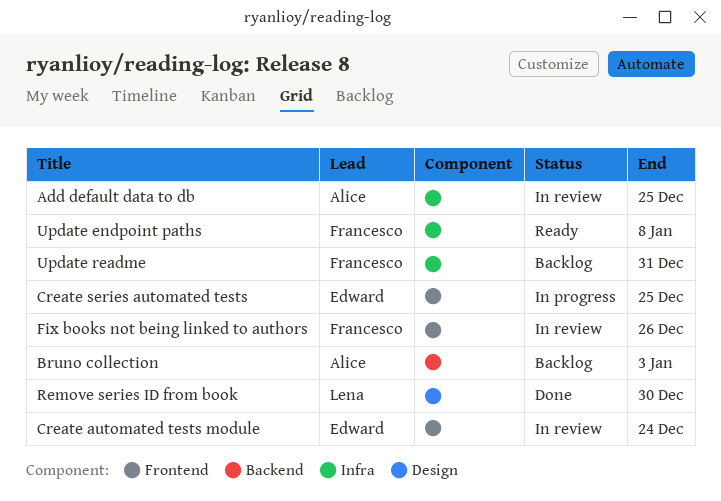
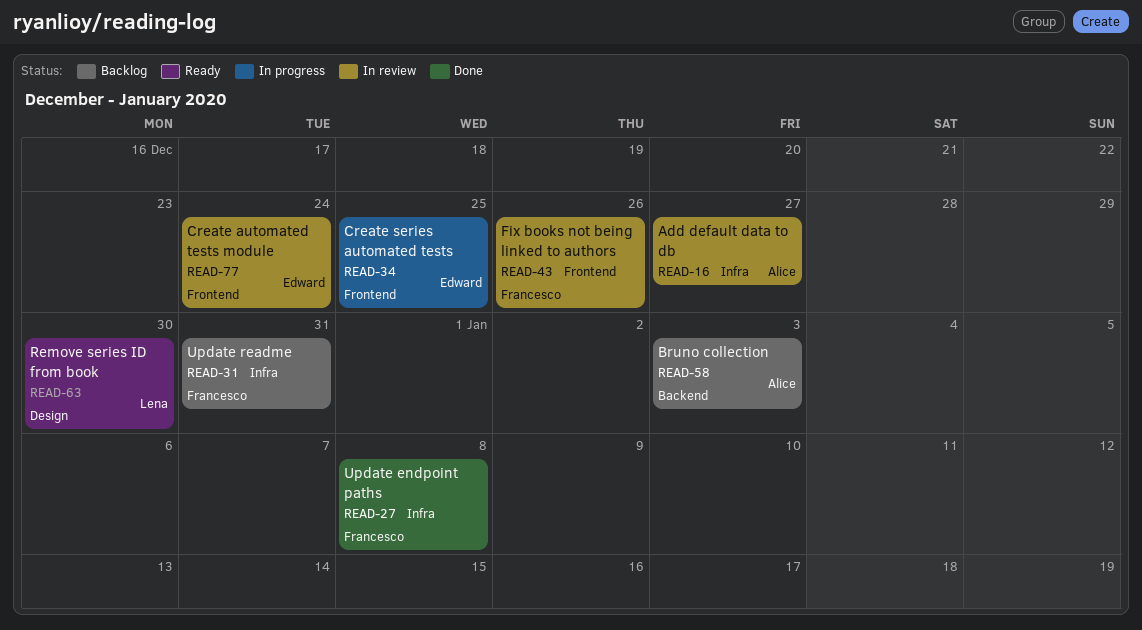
Add default data to db, due: Dec 25 -> Dec 27
Remove series ID from book, status: Done -> Ready
Update endpoint paths, status: Ready -> Done

